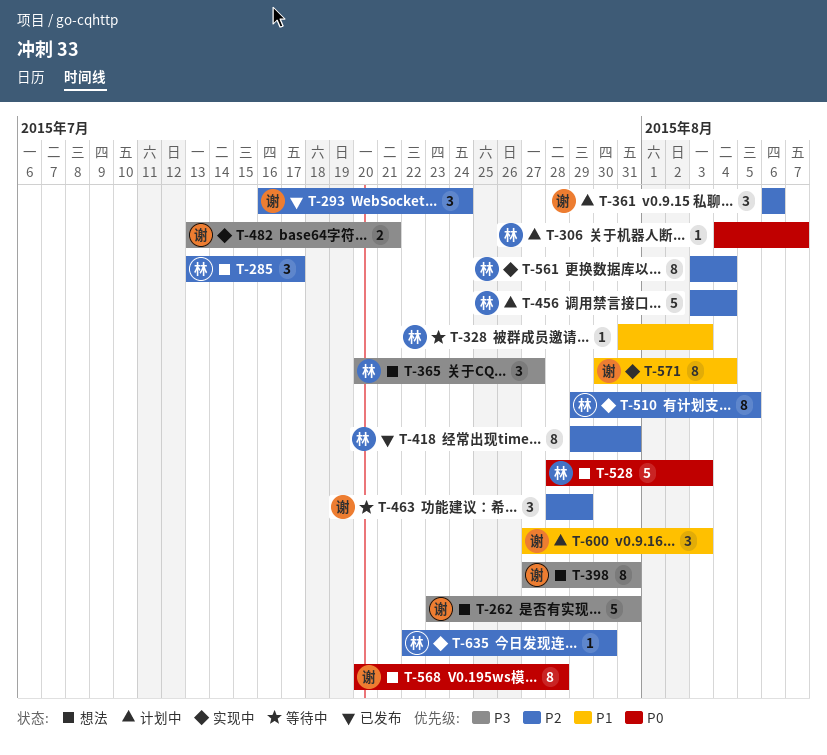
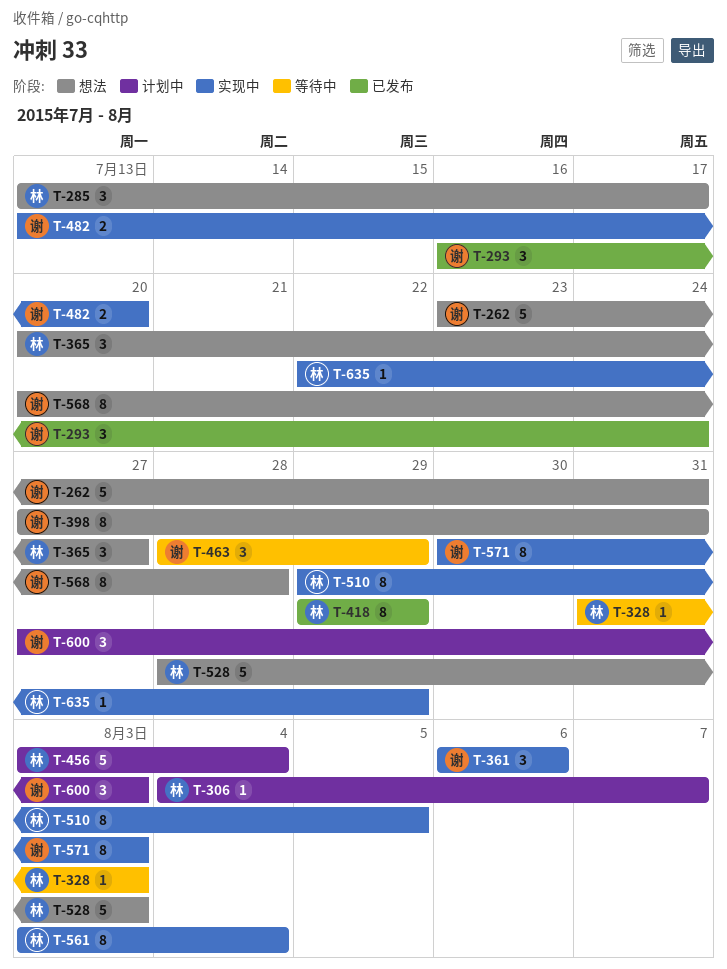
T-361, status: 计划中 -> 实现中
T-418, due: Jul 31 -> Jul 29
T-482, due: Jul 21 -> Jul 20
T-571, due: Aug 4 -> Aug 3
T-635, due: Jul 30 -> Jul 29

